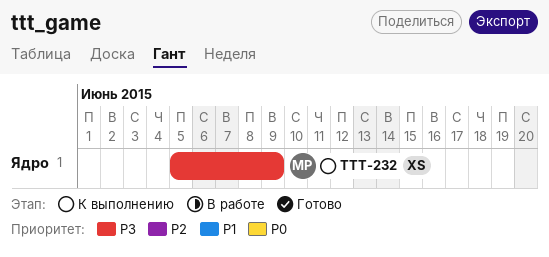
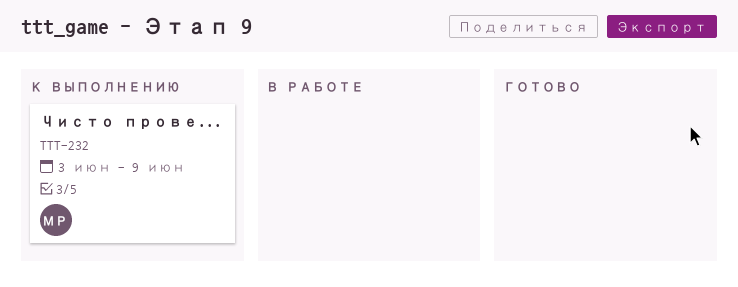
TTT-232, start: Jun 5 -> Jun 3

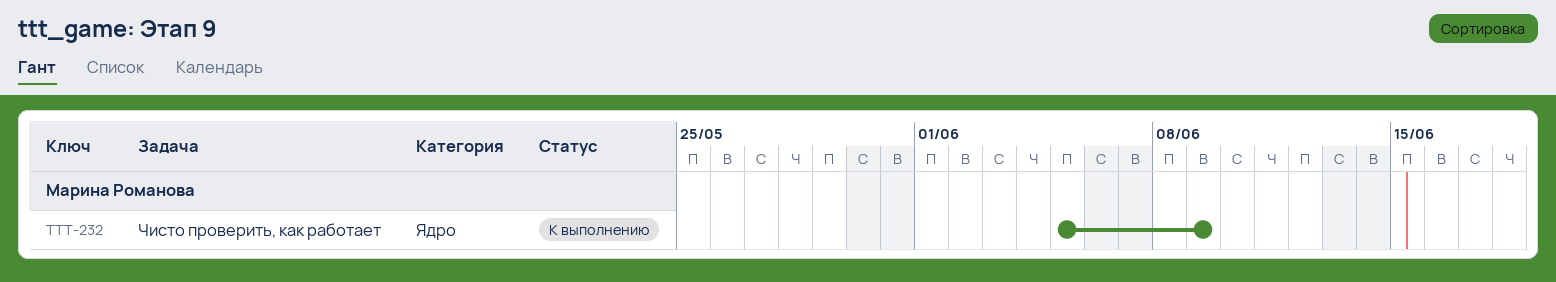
TTT-232, start: Jun 3 -> Jun 5

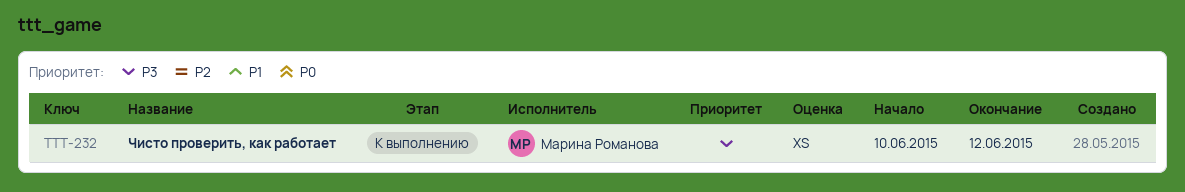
TTT-232, start: Jun 5 -> Jun 10
TTT-232, due: Jun 9 -> Jun 12

